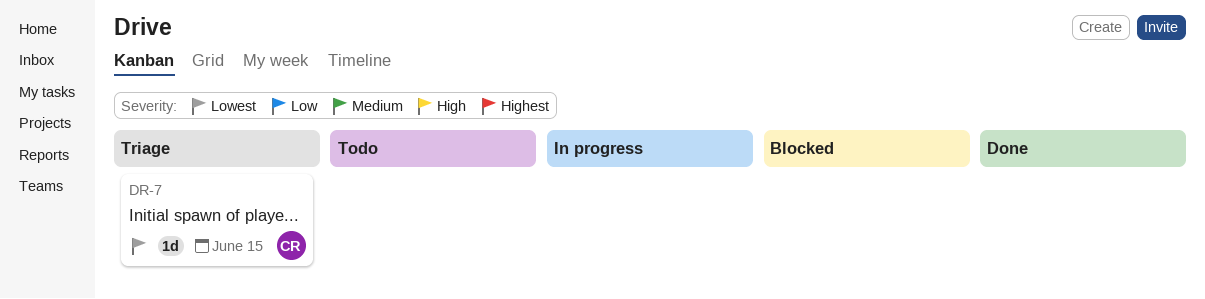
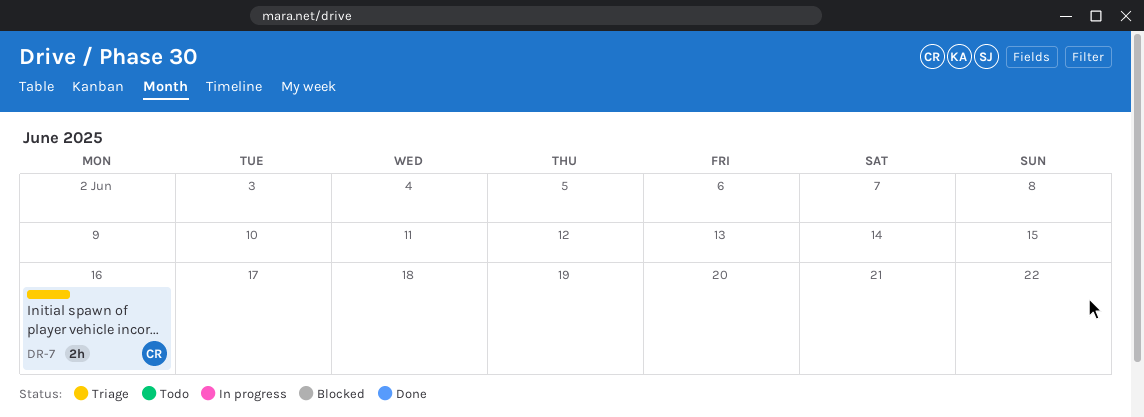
DR-7, estimate: 1d -> 2h
DR-7, due: Jun 15 -> Jun 16

